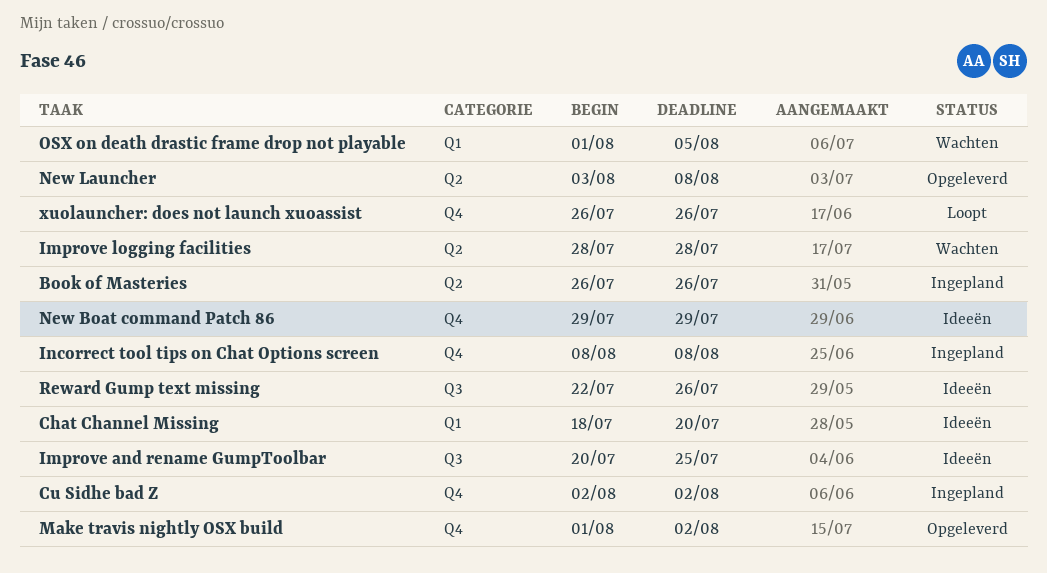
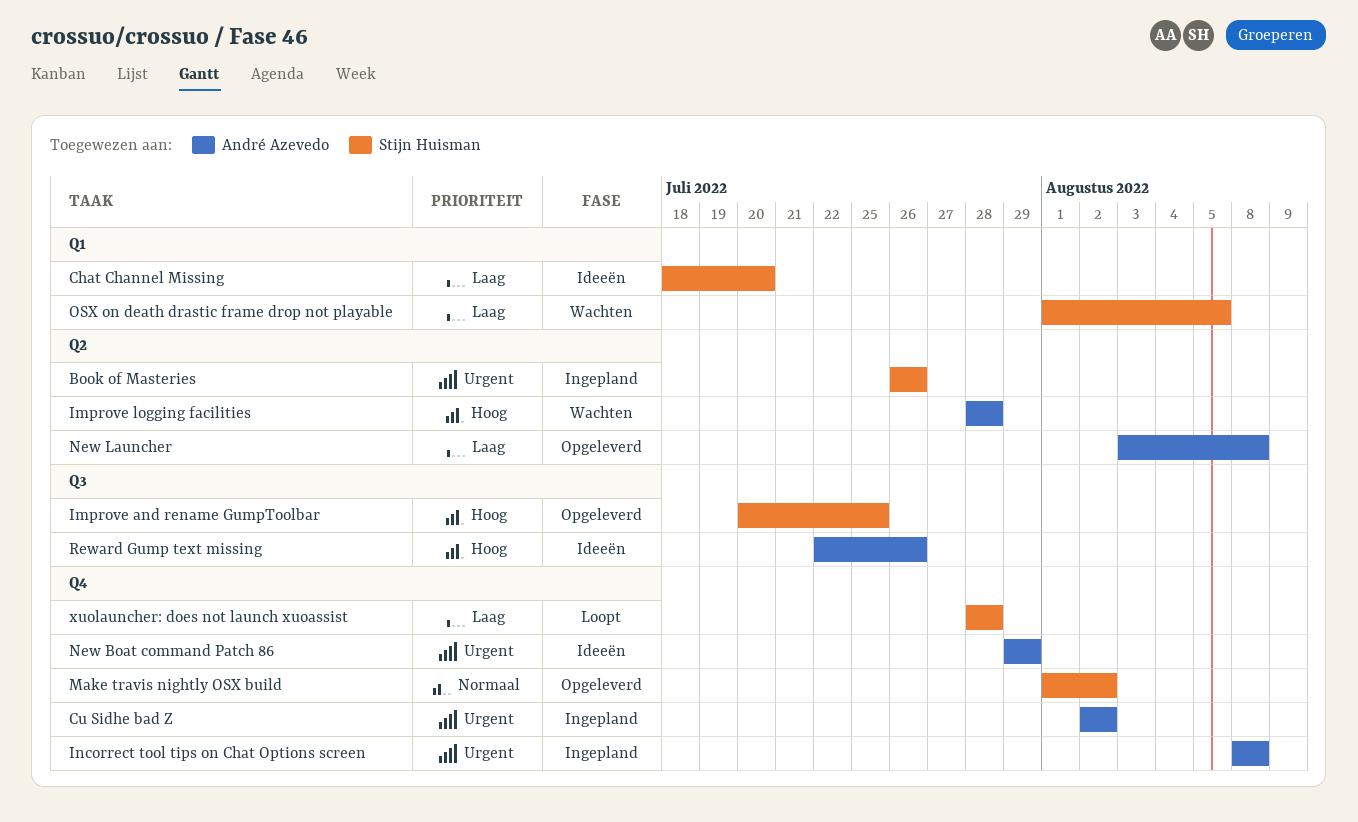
Improve and rename GumpToolbar, status: Ideeën -> Opgeleverd
xuolauncher: does not launch xuoassist, start: Jul 26 -> Jul 28
xuolauncher: does not launch xuoassist, due: Jul 26 -> Jul 28

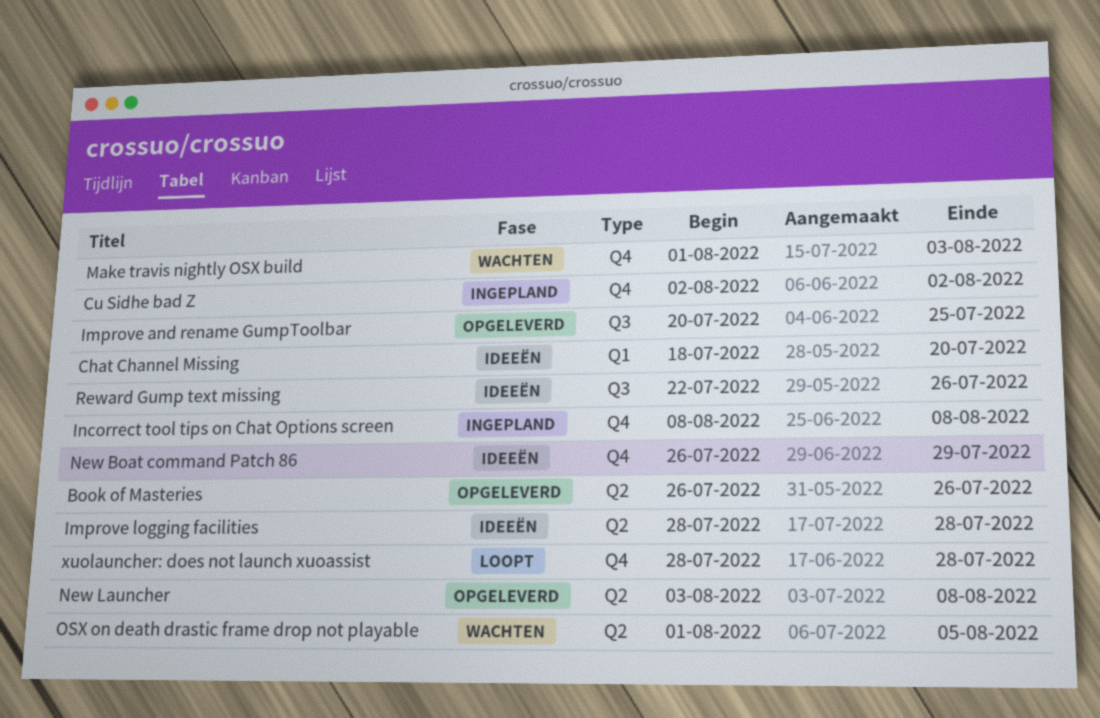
Book of Masteries, status: Ingepland -> Opgeleverd
Improve logging facilities, status: Wachten -> Ideeën
Make travis nightly OSX build, status: Opgeleverd -> Wachten
Make travis nightly OSX build, due: Aug 2 -> Aug 3
New Boat command Patch 86, start: Jul 29 -> Jul 26
OSX on death drastic frame drop not playable, label: Q1 -> Q2

